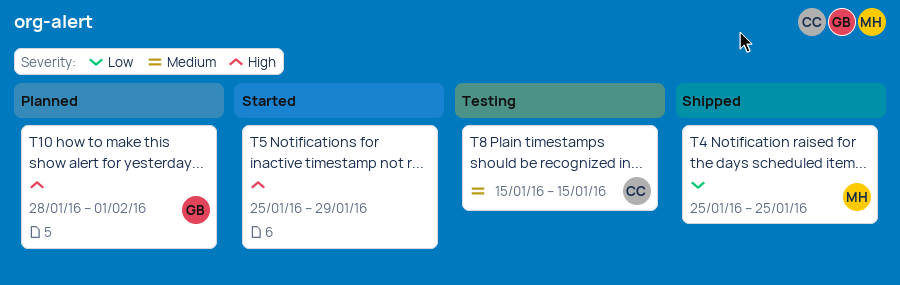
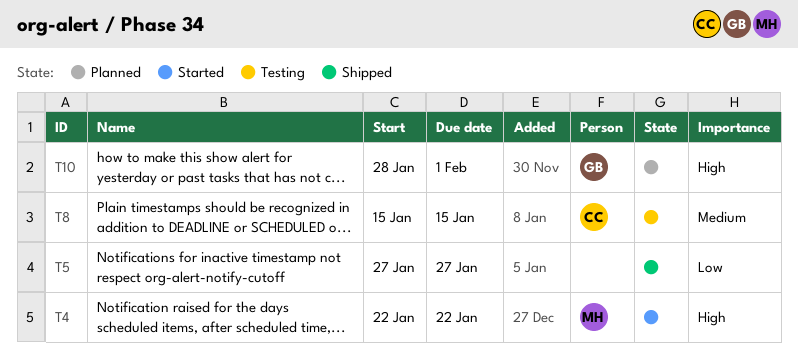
T4, status: Shipped -> Started
T4, priority: Low -> High
T4, start: Jan 25 -> Jan 22
T4, due: Jan 25 -> Jan 22
T5, status: Started -> Shipped
T5, priority: High -> Low
T5, start: Jan 25 -> Jan 27
T5, due: Jan 29 -> Jan 27

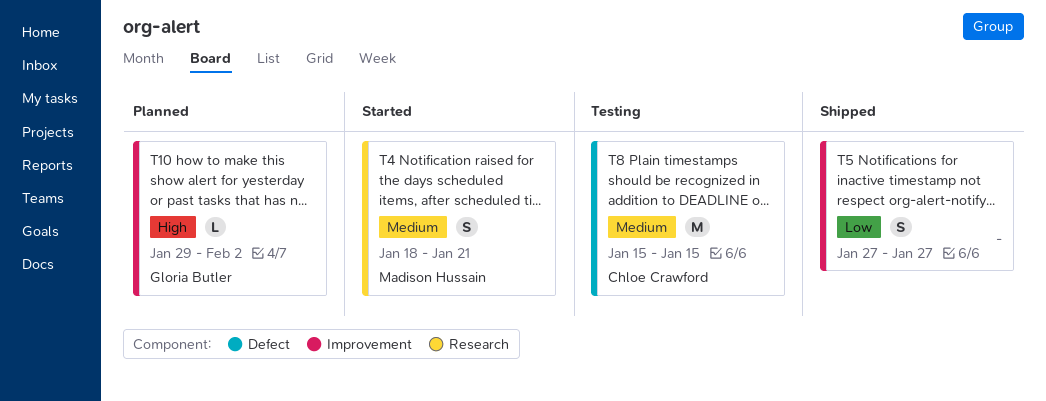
T4, priority: High -> Medium
T4, start: Jan 22 -> Jan 18
T4, due: Jan 22 -> Jan 21
T10, start: Jan 28 -> Jan 29
T10, due: Feb 1 -> Feb 2

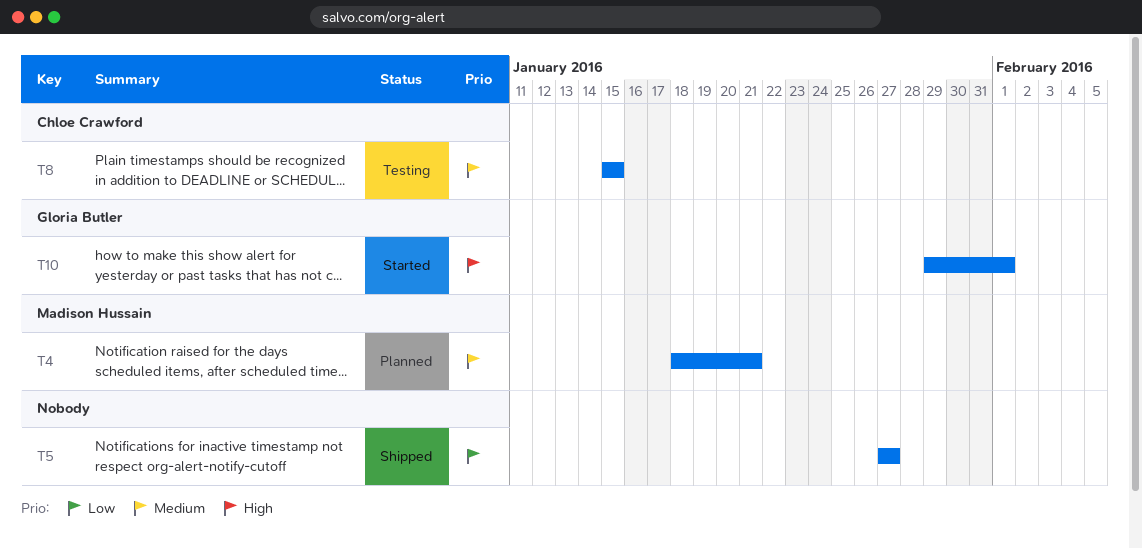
T4, status: Started -> Planned
T10, status: Planned -> Started
T10, due: Feb 2 -> Feb 1

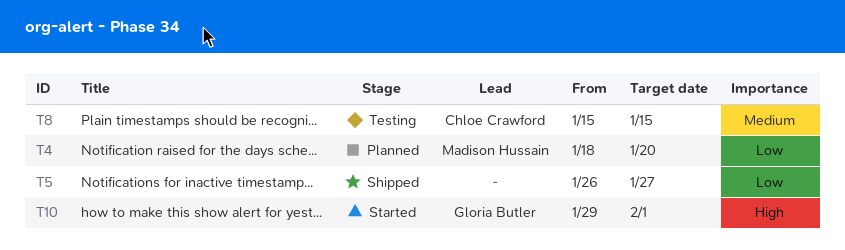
T4, priority: Medium -> Low
T4, due: Jan 21 -> Jan 20
T5, start: Jan 27 -> Jan 26

